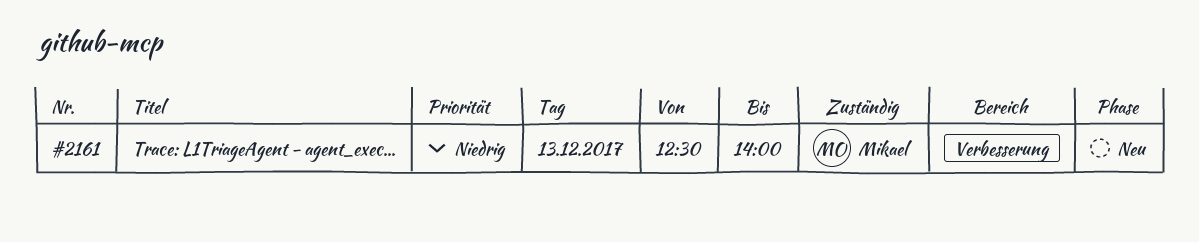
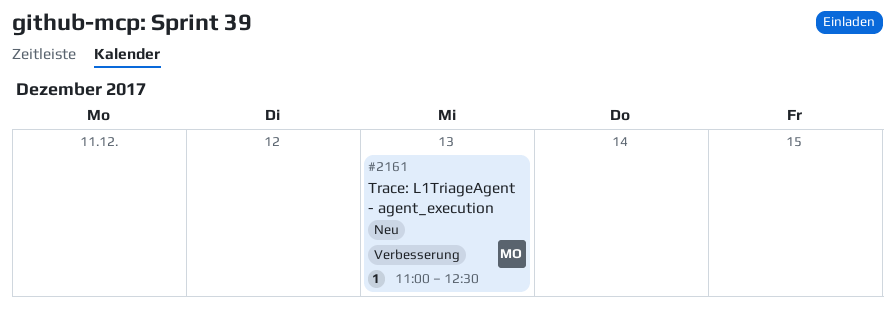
#2161, begins: 12:30 -> 11:00
#2161, ends: 14:00 -> 12:30

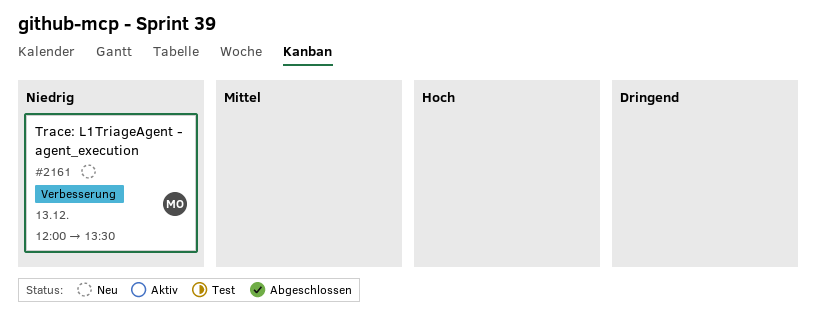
#2161, begins: 11:00 -> 12:00
#2161, ends: 12:30 -> 13:30

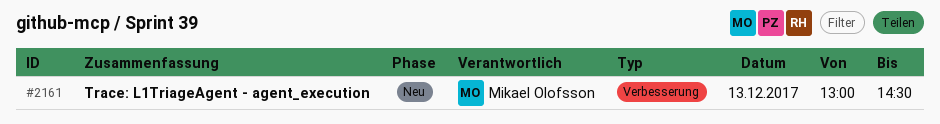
#2161, begins: 12:00 -> 13:00
#2161, ends: 13:30 -> 14:30

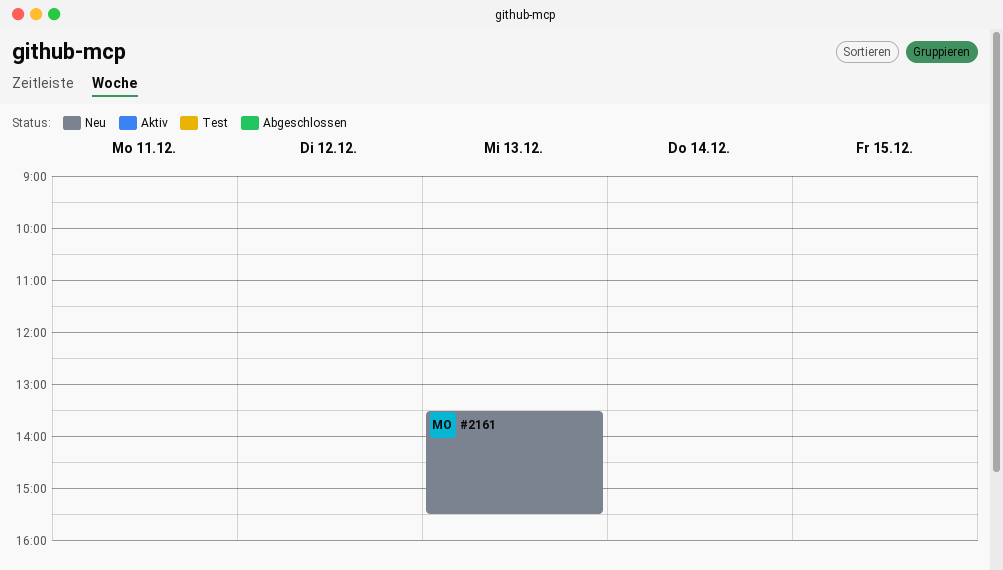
#2161, begins: 13:00 -> 13:30
#2161, ends: 14:30 -> 15:30

